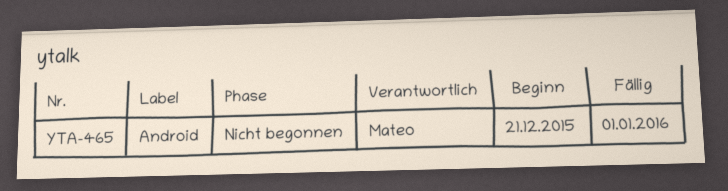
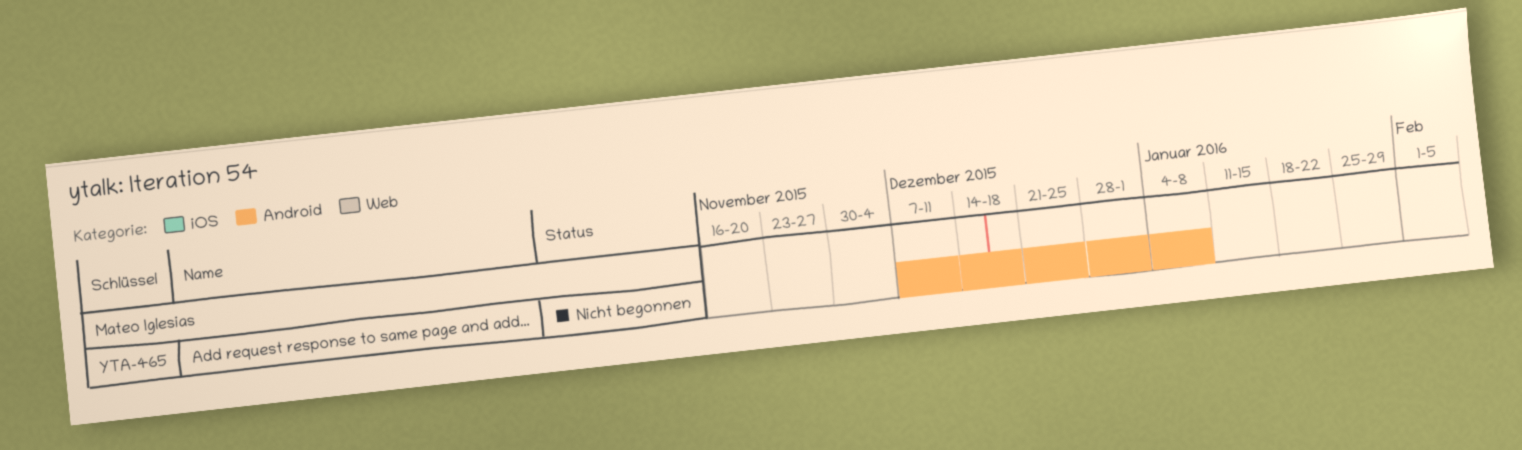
YTA-465, start: Dec 21 -> Dec 7
YTA-465, due: Jan 1 -> Jan 8

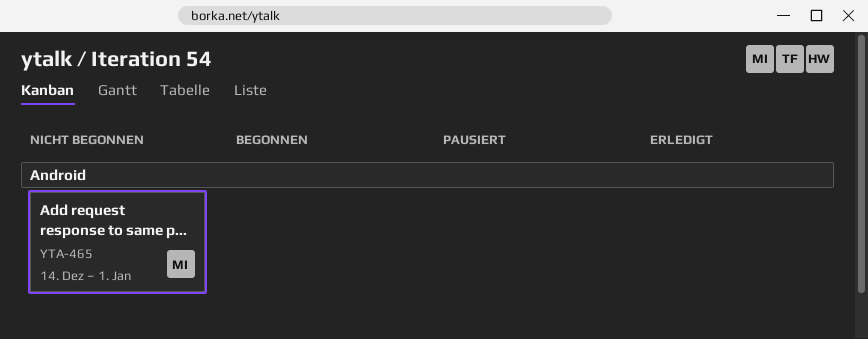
YTA-465, start: Dec 7 -> Dec 14
YTA-465, due: Jan 8 -> Jan 1

